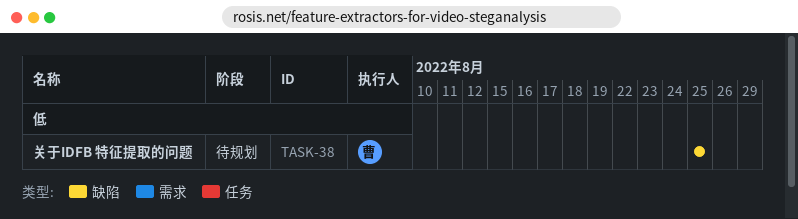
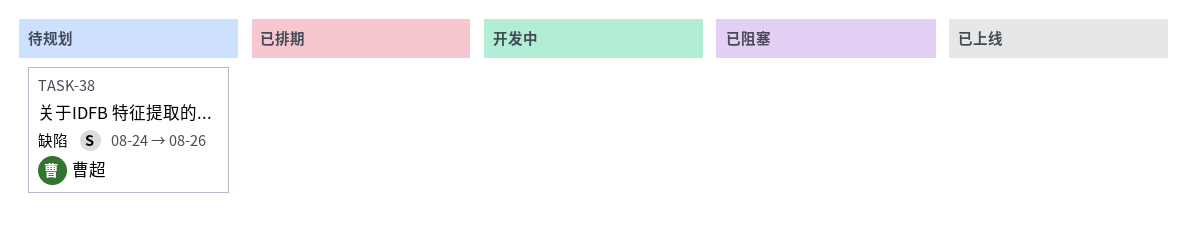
TASK-38, start: Aug 25 -> Aug 24
TASK-38, due: Aug 25 -> Aug 26

